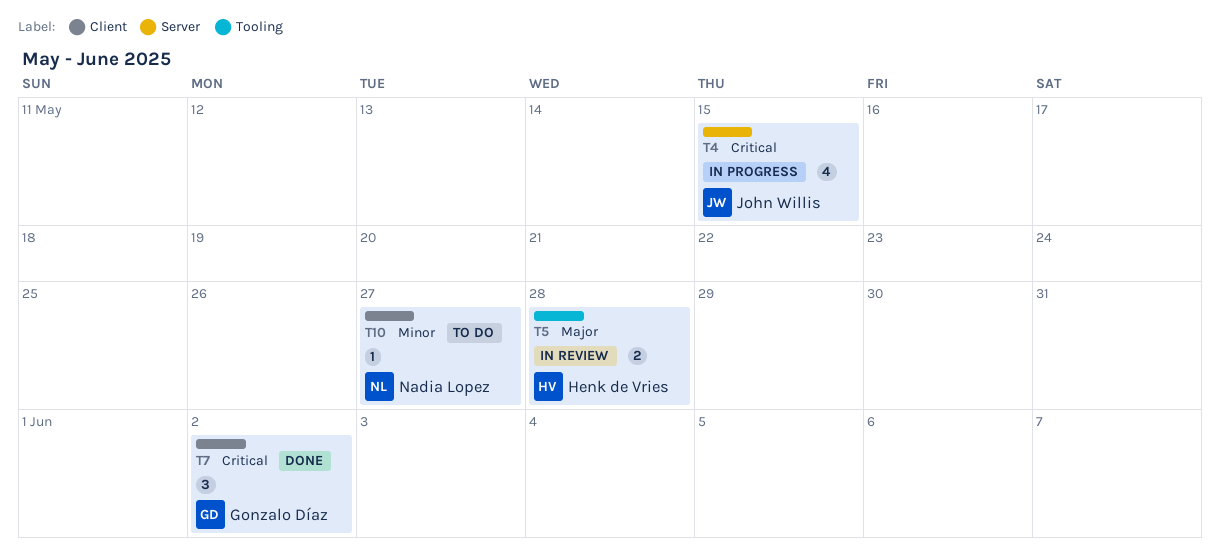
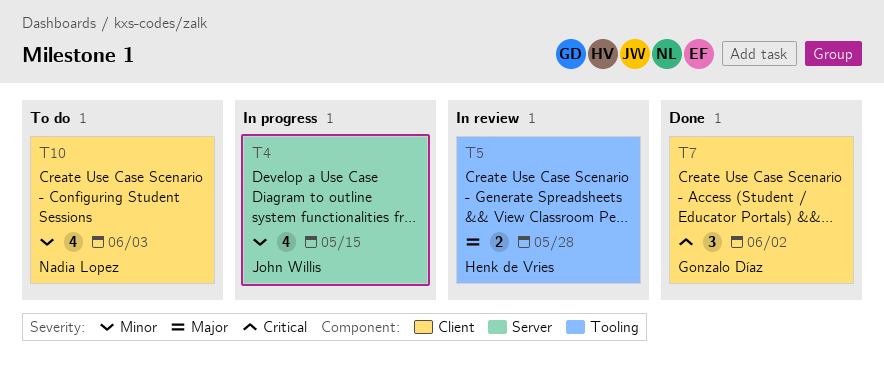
T4, priority: Critical -> Minor
T10, estimate: 1 -> 4
T10, due: May 27 -> Jun 3

